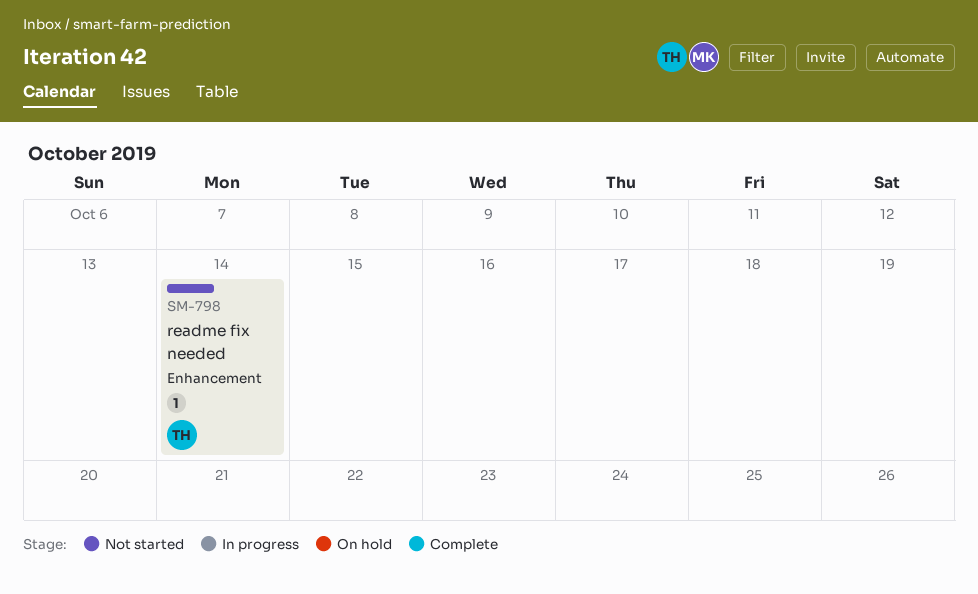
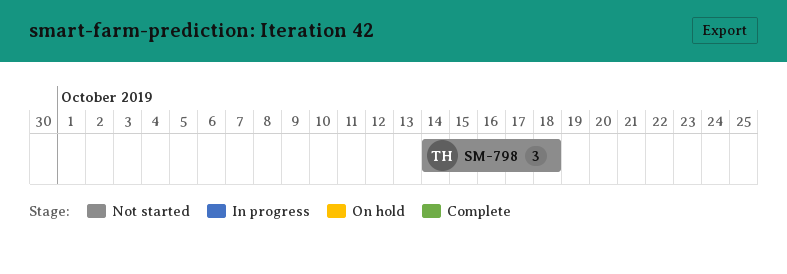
SM-798, estimate: 1 -> 3
SM-798, due: Oct 14 -> Oct 18

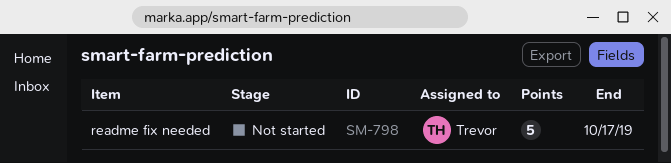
SM-798, estimate: 3 -> 5
SM-798, due: Oct 18 -> Oct 17

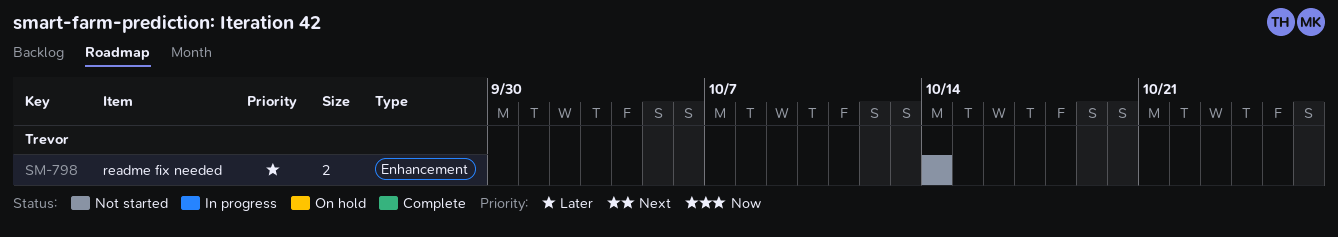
SM-798, estimate: 5 -> 2
SM-798, due: Oct 17 -> Oct 14

